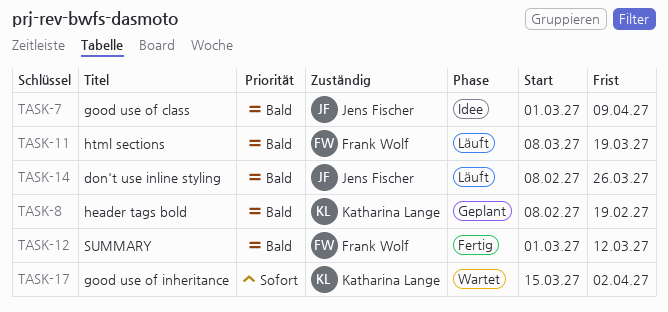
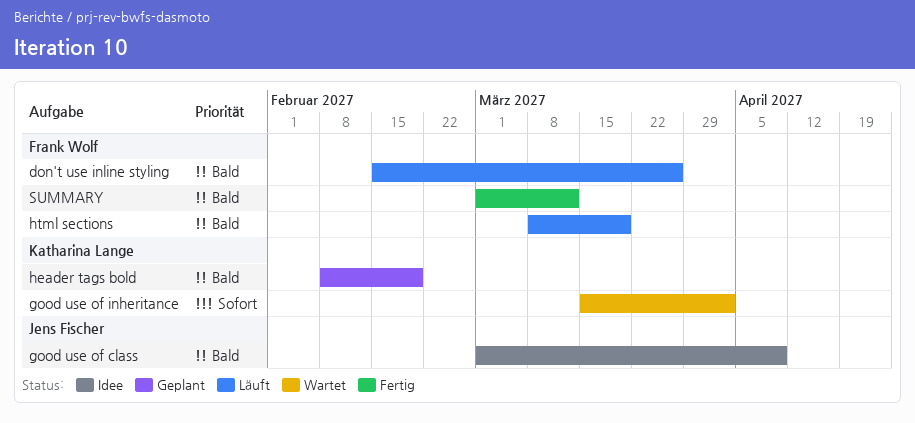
don't use inline styling, owner: Jens Fischer -> Frank Wolf
don't use inline styling, start: Feb 8 -> Feb 15

